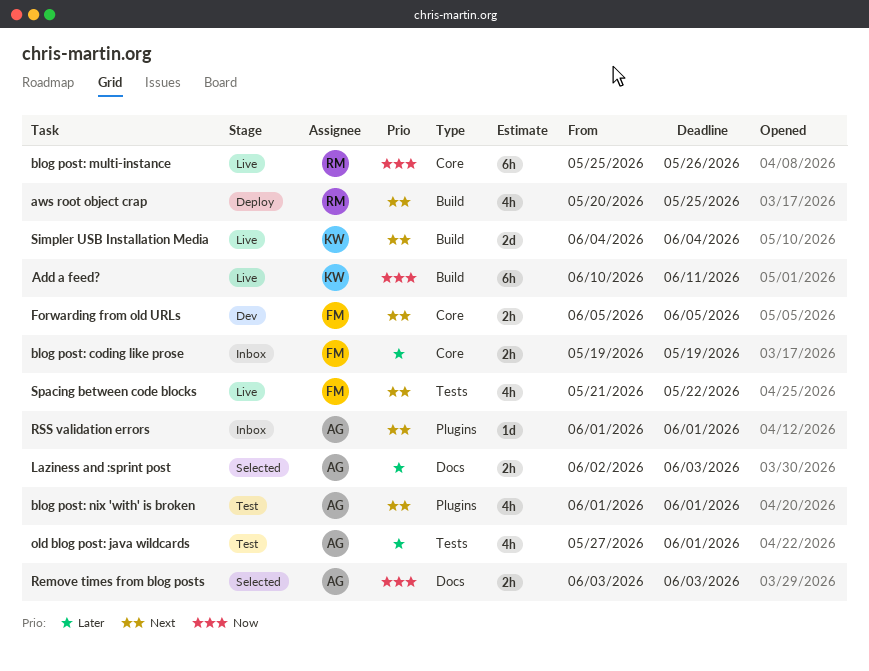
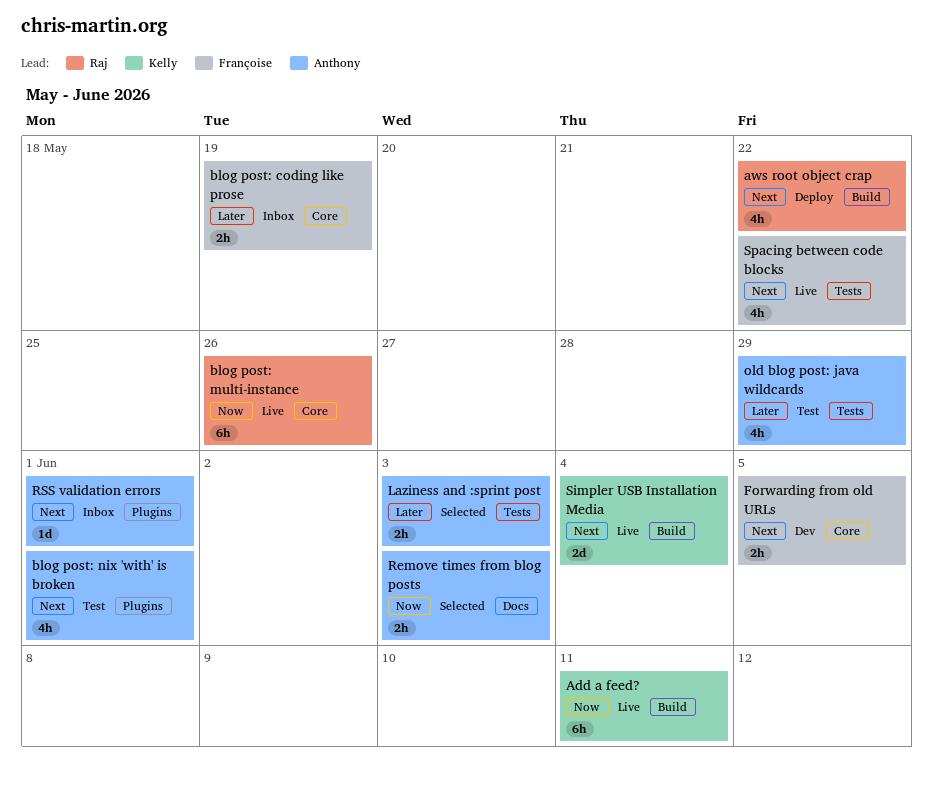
aws root object crap, due: May 25 -> May 22
Laziness and :sprint post, label: Docs -> Tests
old blog post: java wildcards, due: Jun 1 -> May 29

